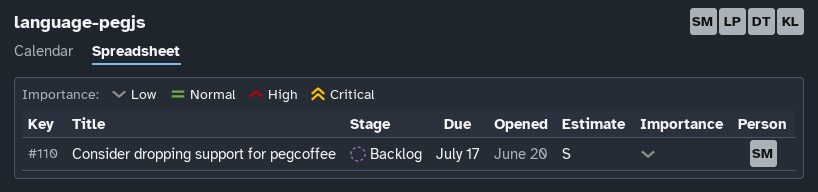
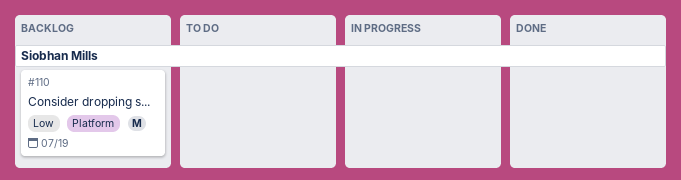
#110, estimate: S -> M
#110, due: Jul 17 -> Jul 19

